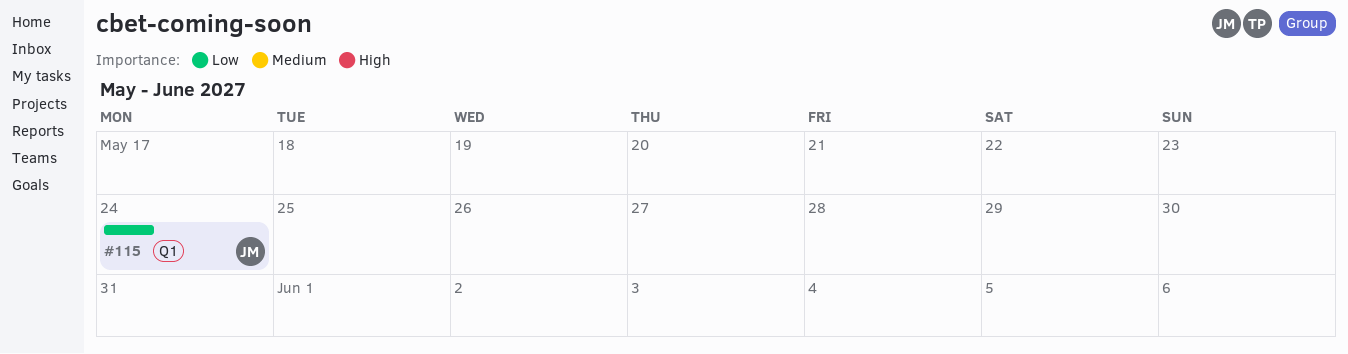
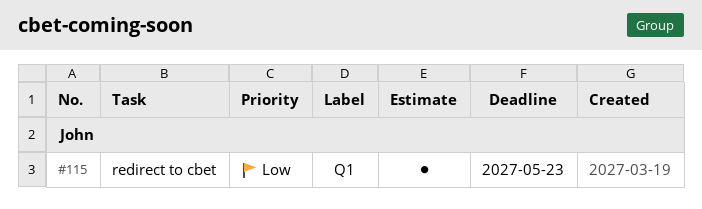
#115, due: May 24 -> May 23

